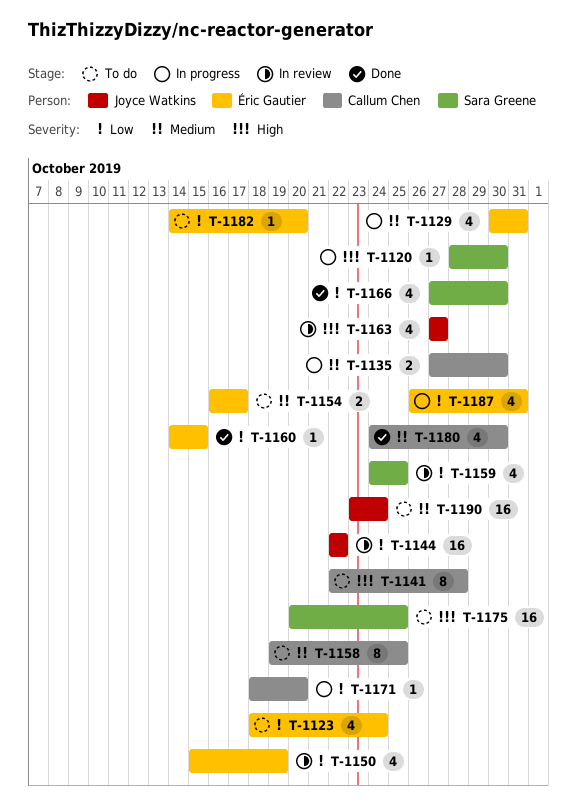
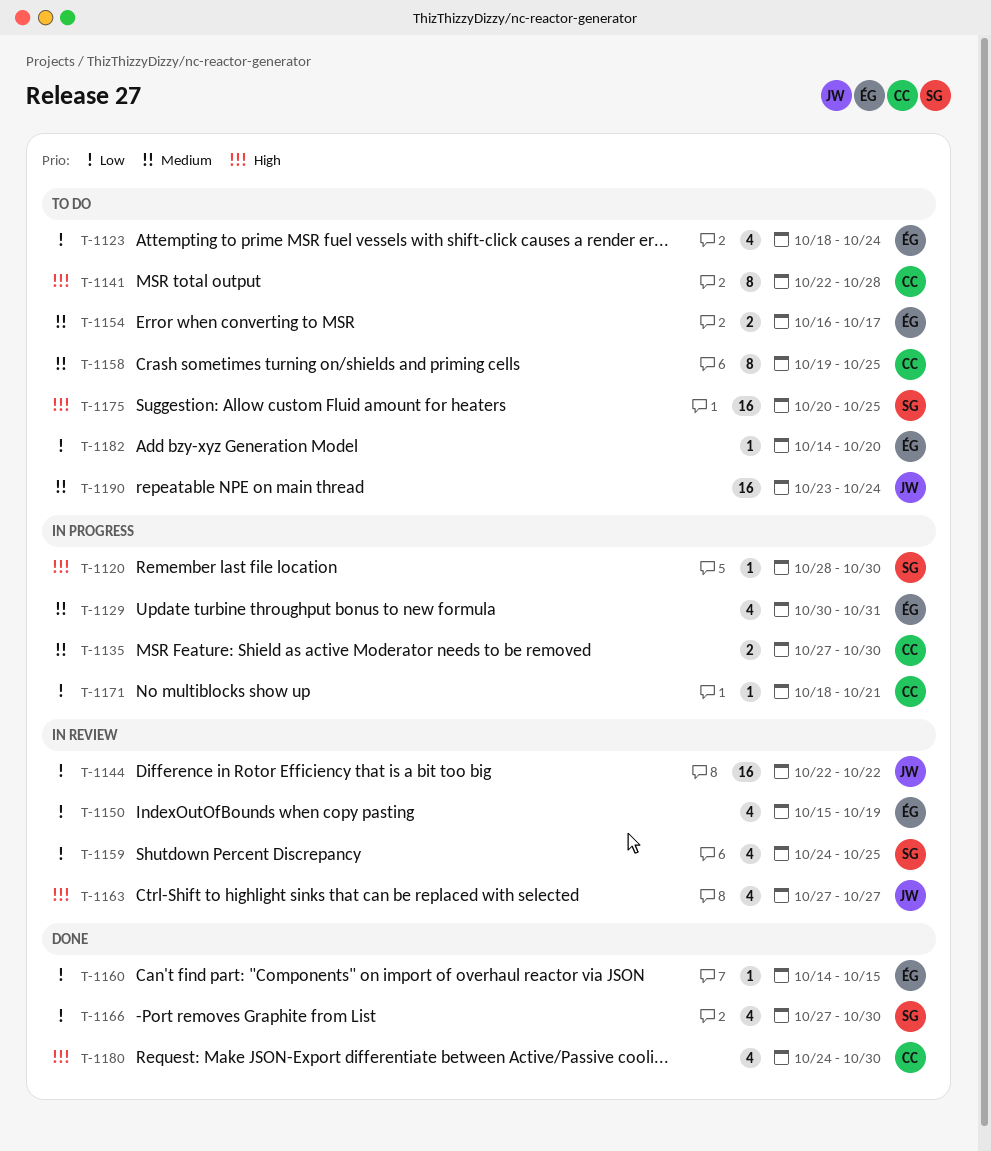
T-1171, due: Oct 20 -> Oct 21
T-1180, priority: Medium -> High
T-1187: present -> none

